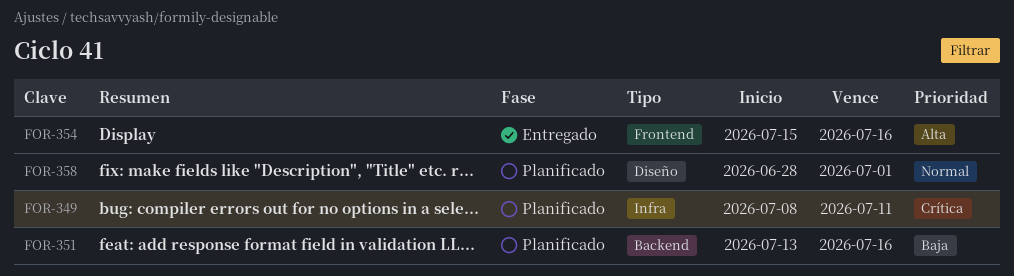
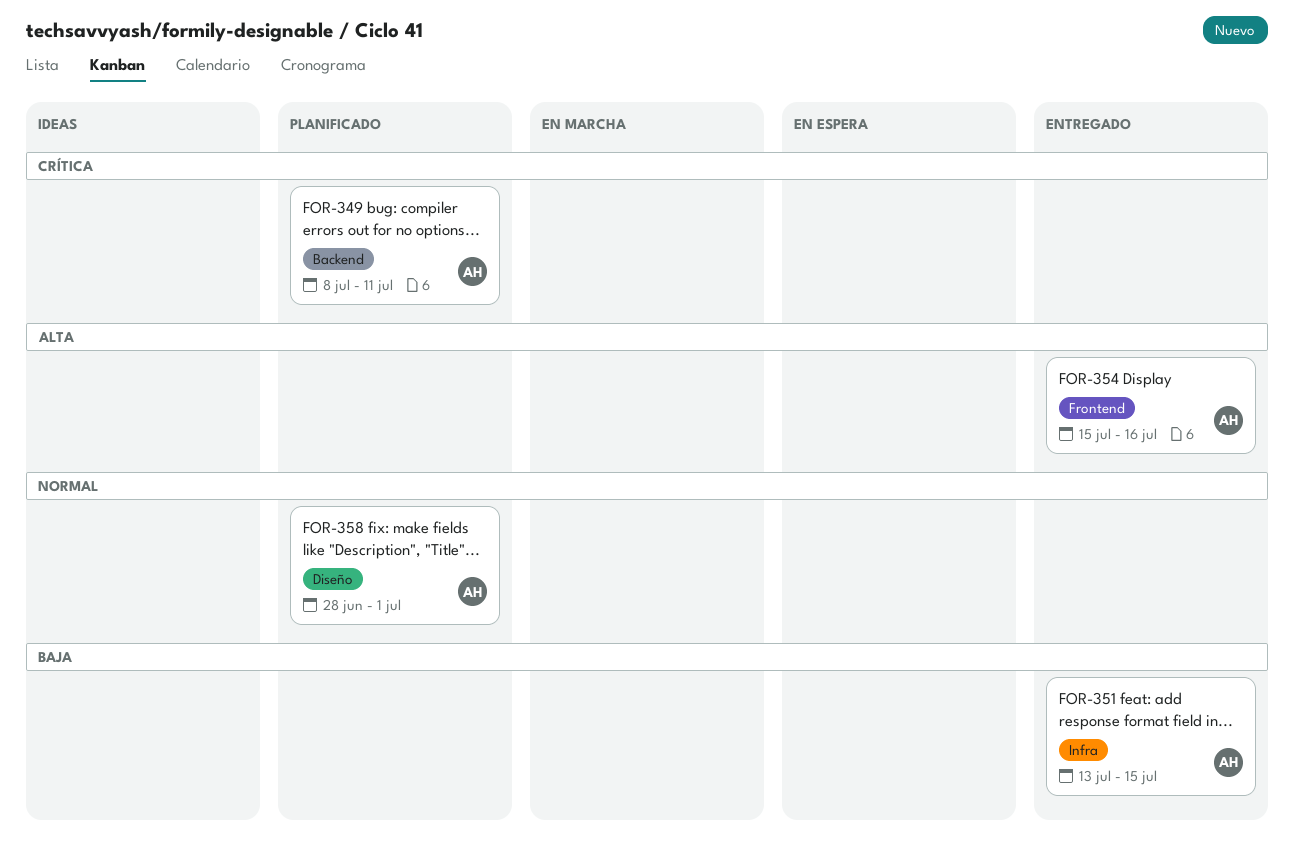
FOR-349, label: Infra -> Backend
FOR-351, status: Planificado -> Entregado
FOR-351, label: Backend -> Infra
FOR-351, due: Jul 16 -> Jul 15

